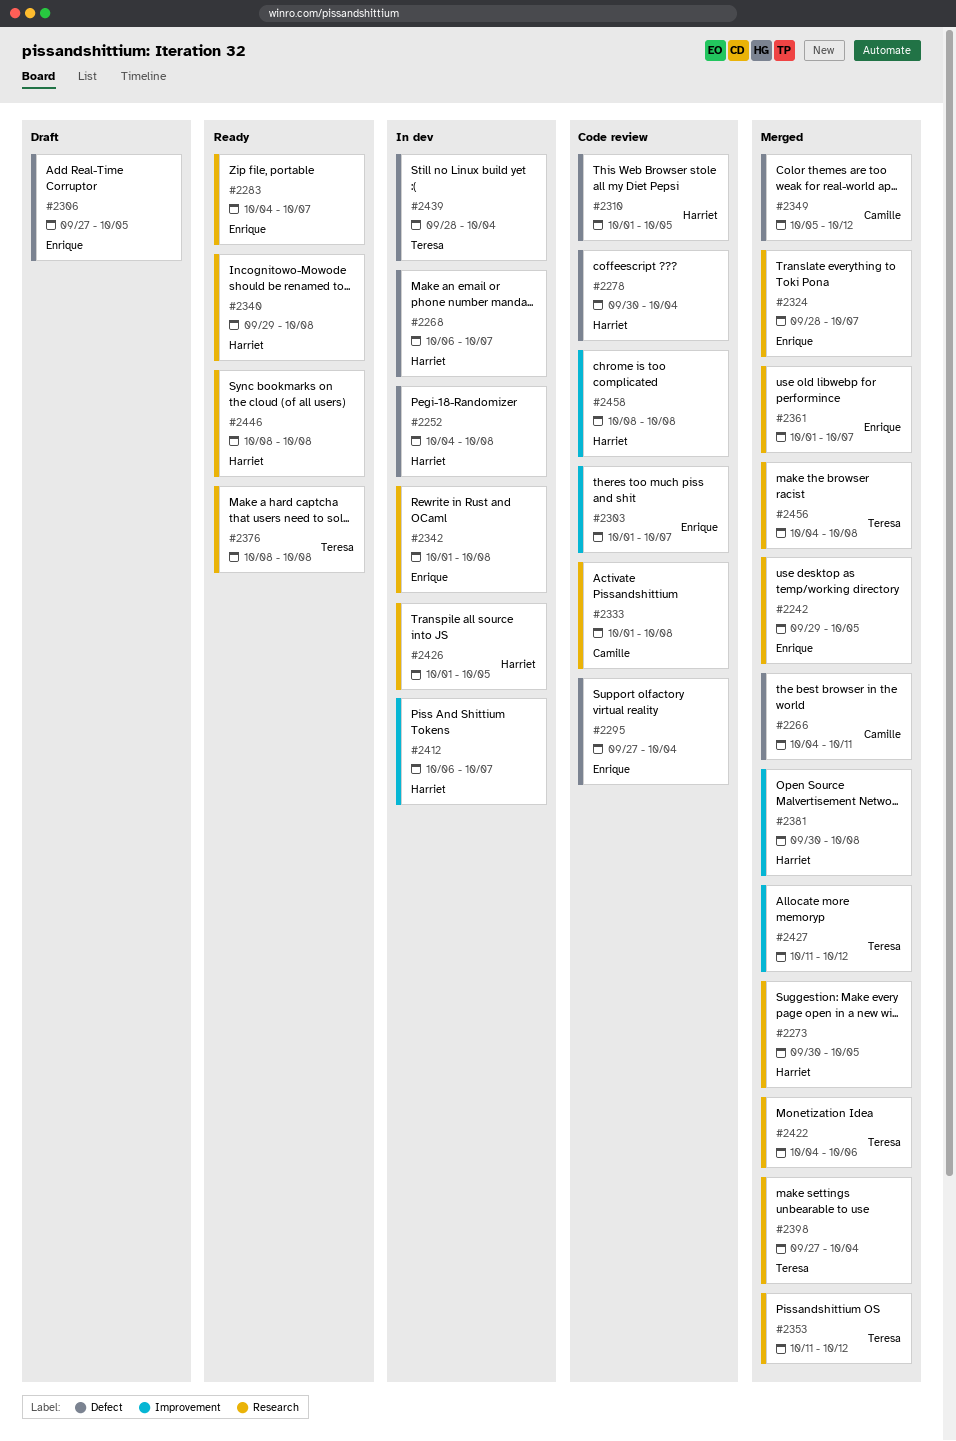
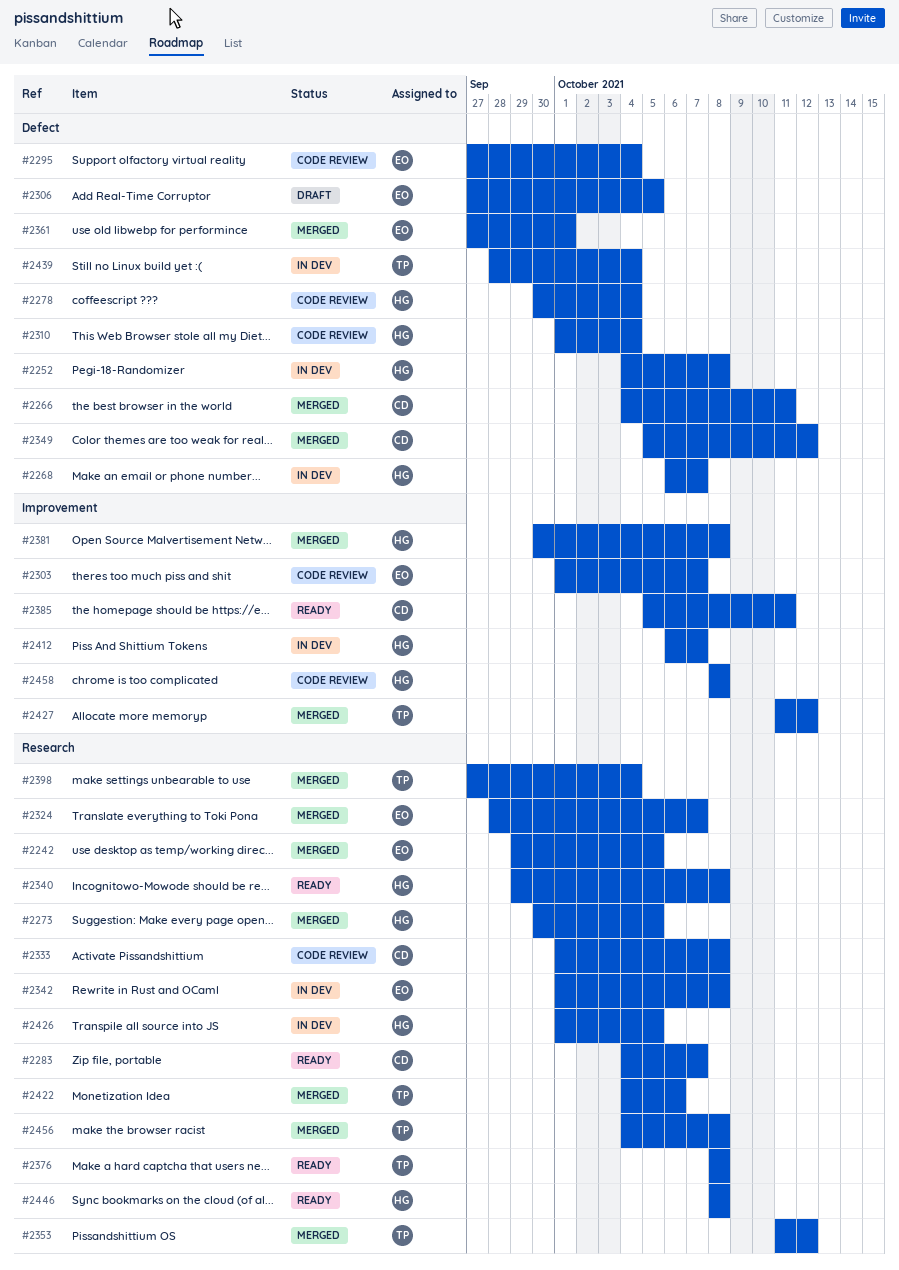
#2283, owner: Enrique -> Camille
#2310, due: Oct 5 -> Oct 4
#2361, label: Research -> Defect
#2361, start: Oct 1 -> Sep 27
#2361, due: Oct 7 -> Oct 1
#2385: none -> present

